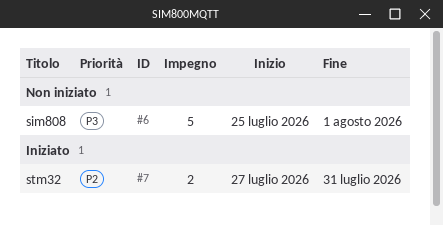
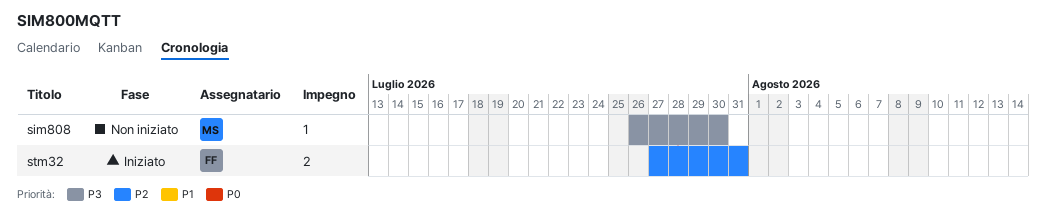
sim808, estimate: 5 -> 1
sim808, start: Jul 25 -> Jul 26
sim808, due: Aug 1 -> Jul 30

